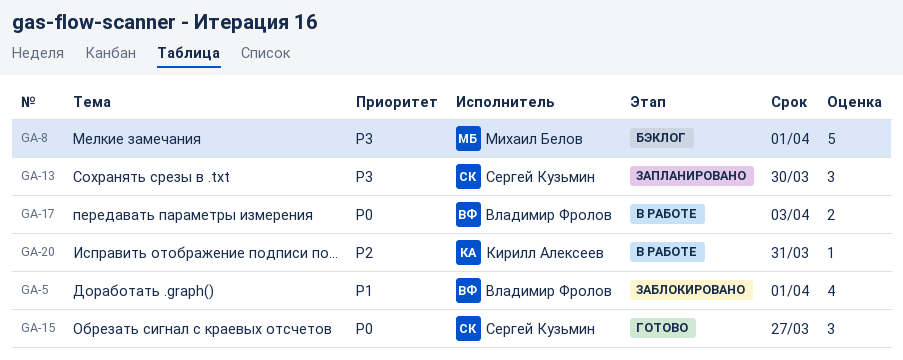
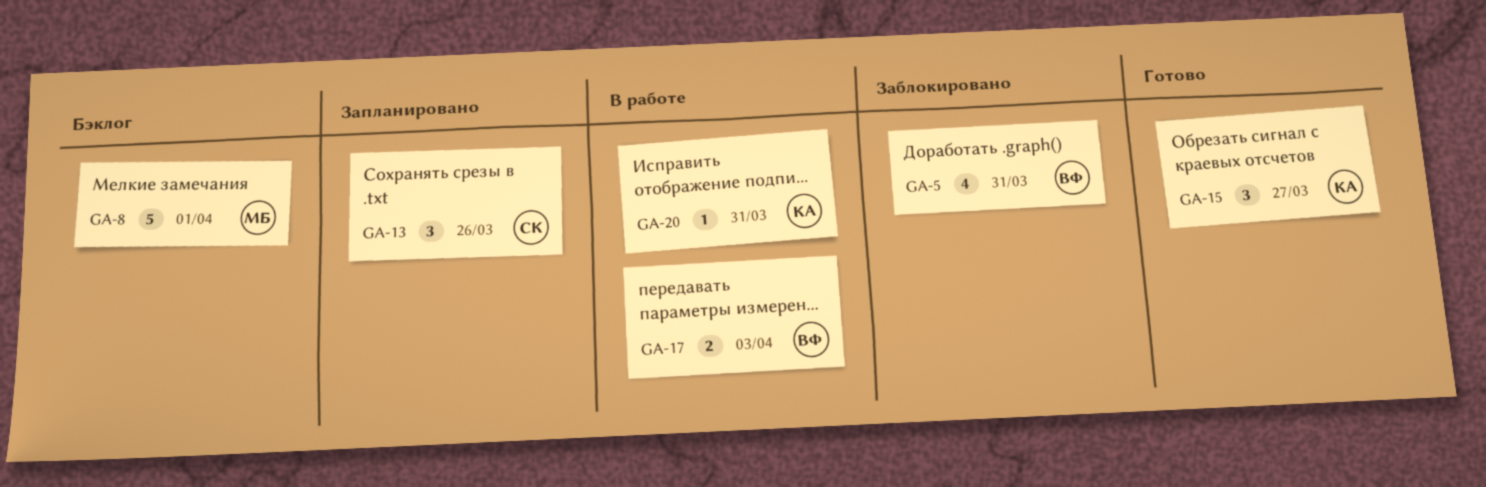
GA-5, due: Apr 1 -> Mar 31
GA-13, due: Mar 30 -> Mar 26
GA-15, owner: Сергей Кузьмин -> Кирилл Алексеев

